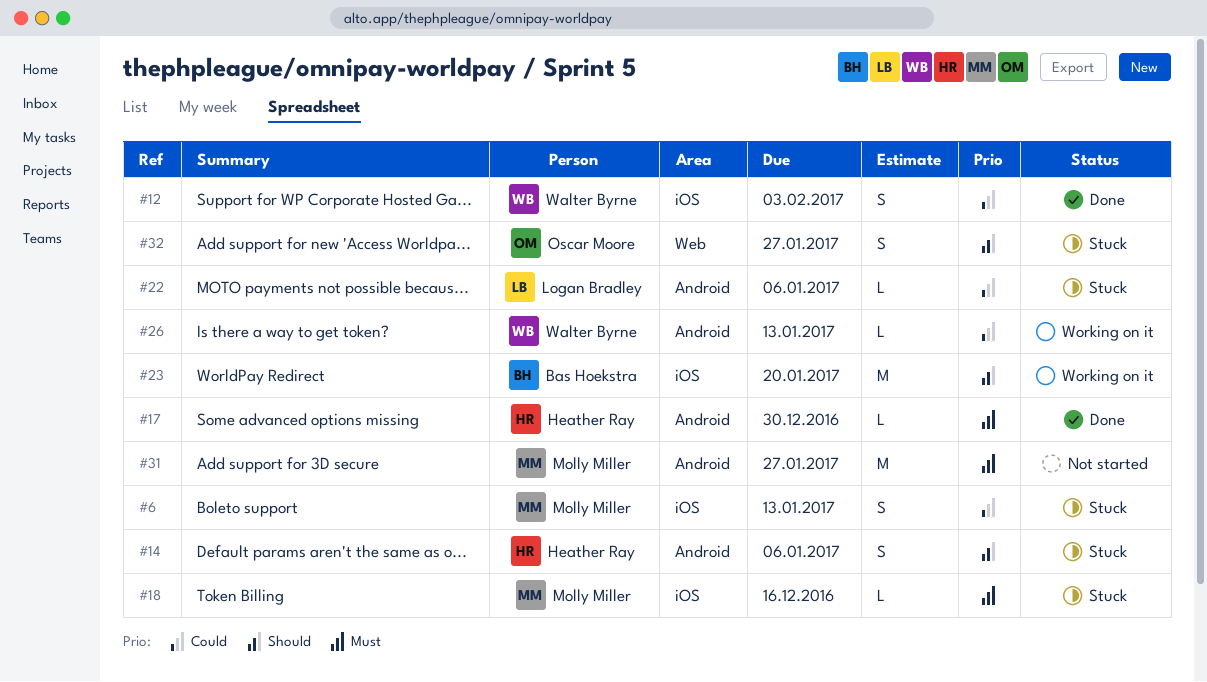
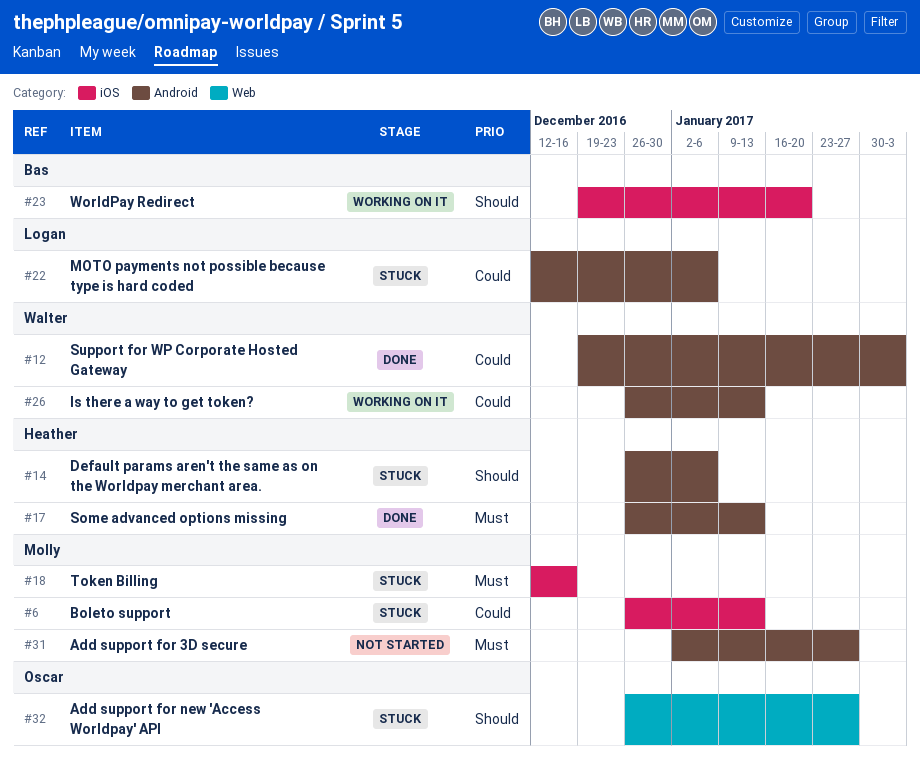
#12, label: iOS -> Android
#17, due: Dec 30 -> Jan 13

